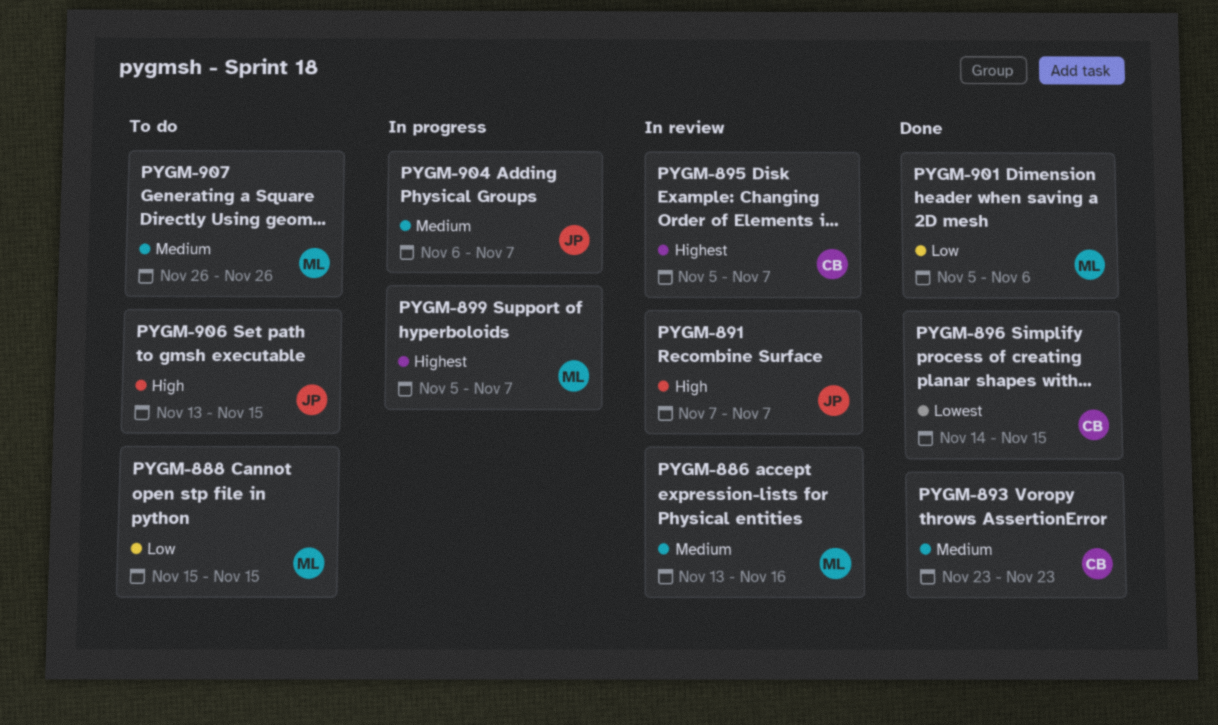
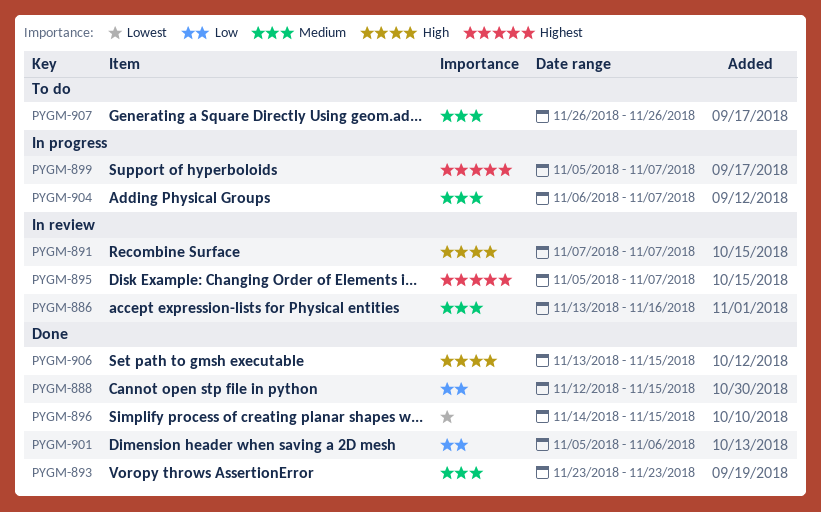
PYGM-888, status: To do -> Done
PYGM-888, start: Nov 15 -> Nov 12
PYGM-906, status: To do -> Done

